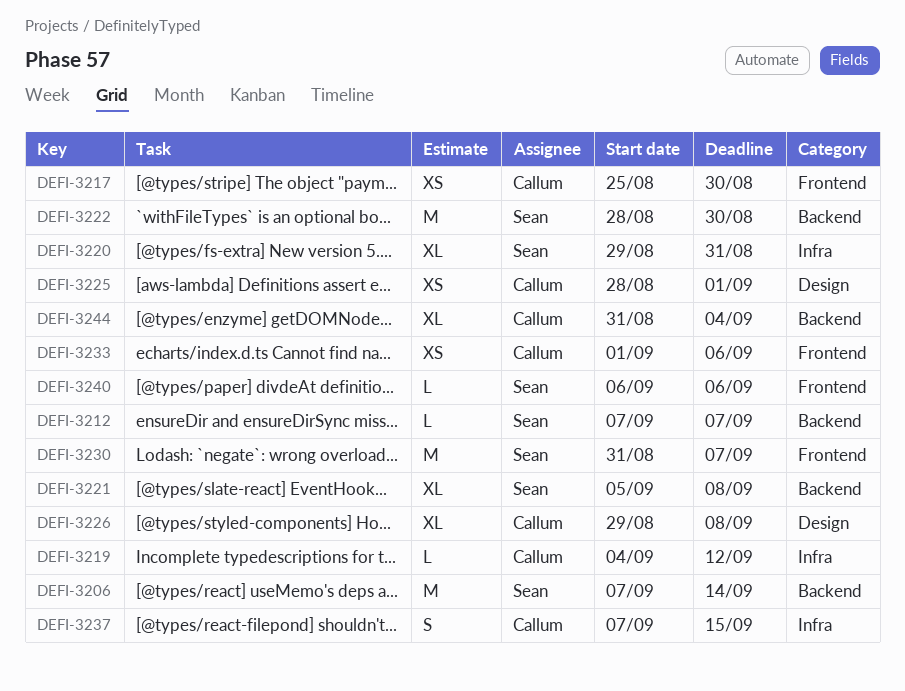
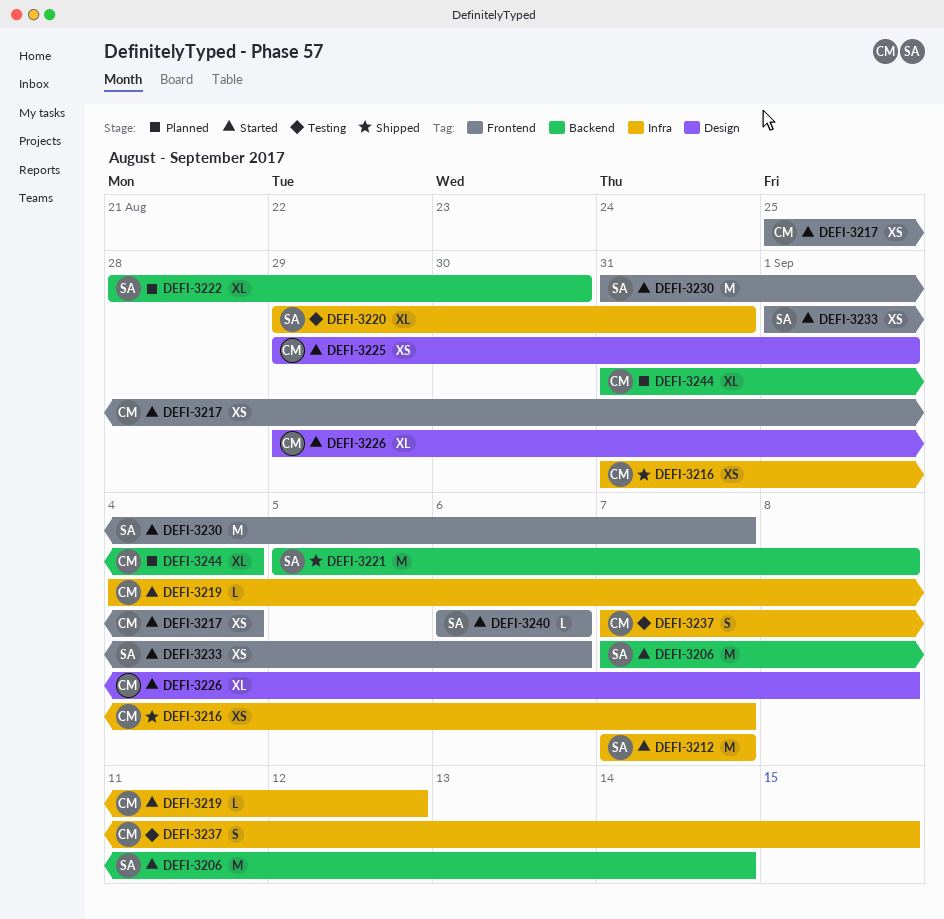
DEFI-3212, label: Backend -> Infra
DEFI-3212, estimate: L -> M
DEFI-3216: none -> present
DEFI-3217, due: Aug 30 -> Sep 4
DEFI-3221, estimate: XL -> M
DEFI-3222, estimate: M -> XL
DEFI-3225, start: Aug 28 -> Aug 29
DEFI-3233, owner: Callum -> Sean

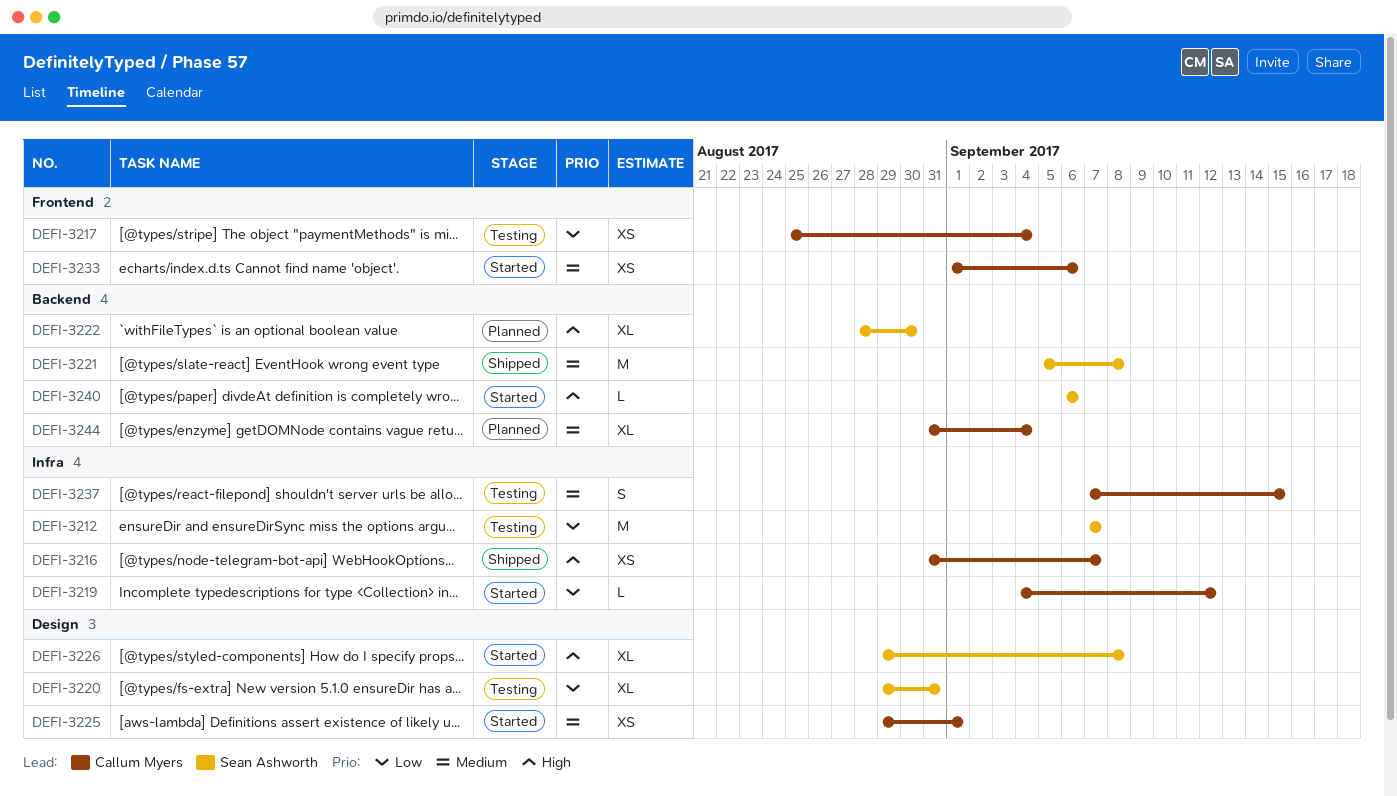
DEFI-3206: present -> none
DEFI-3212, status: Started -> Testing
DEFI-3217, status: Started -> Testing
DEFI-3220, label: Infra -> Design
DEFI-3226, owner: Callum Myers -> Sean Ashworth
DEFI-3230: present -> none
DEFI-3233, owner: Sean Ashworth -> Callum Myers
DEFI-3240, label: Frontend -> Backend

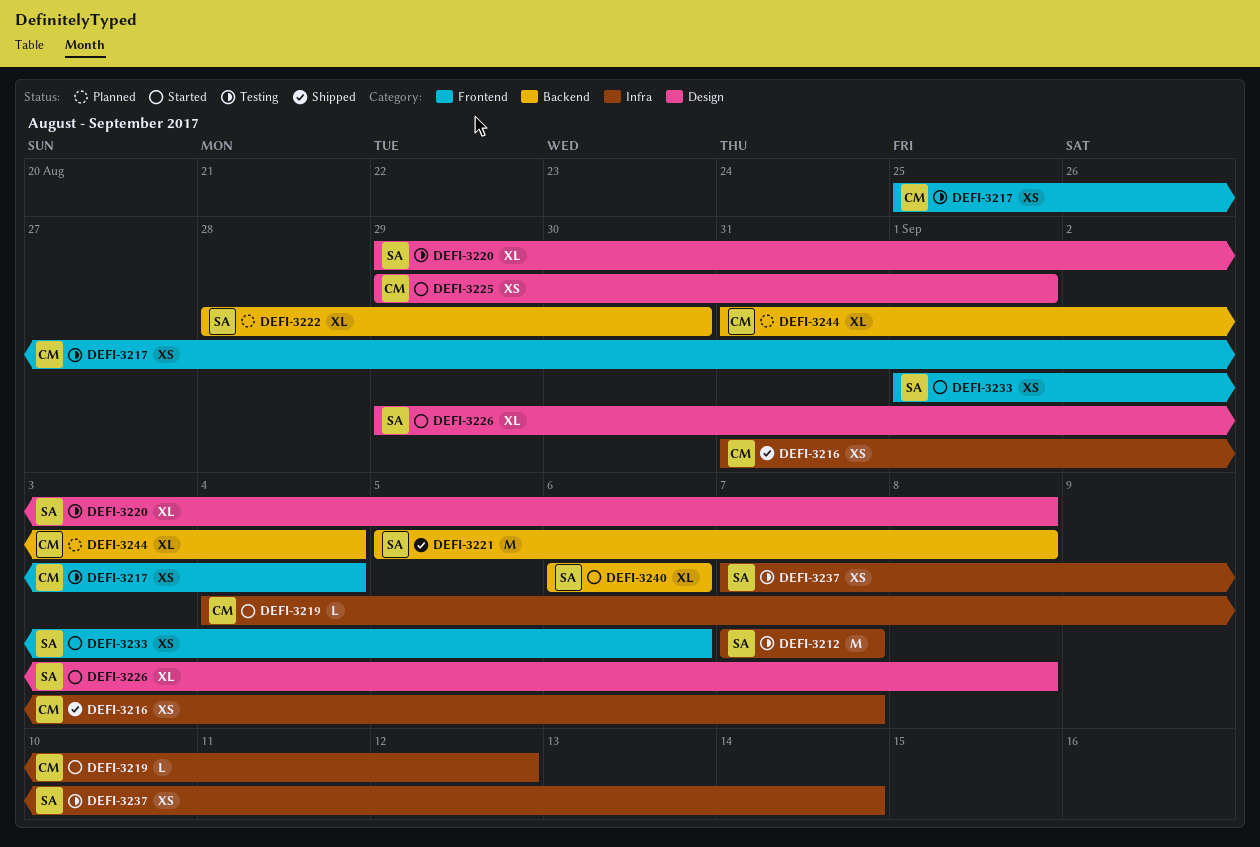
DEFI-3220, due: Aug 31 -> Sep 8
DEFI-3233, owner: Callum Myers -> Sean Ashworth
DEFI-3237, owner: Callum Myers -> Sean Ashworth
DEFI-3237, estimate: S -> XS
DEFI-3237, due: Sep 15 -> Sep 14
DEFI-3240, estimate: L -> XL

